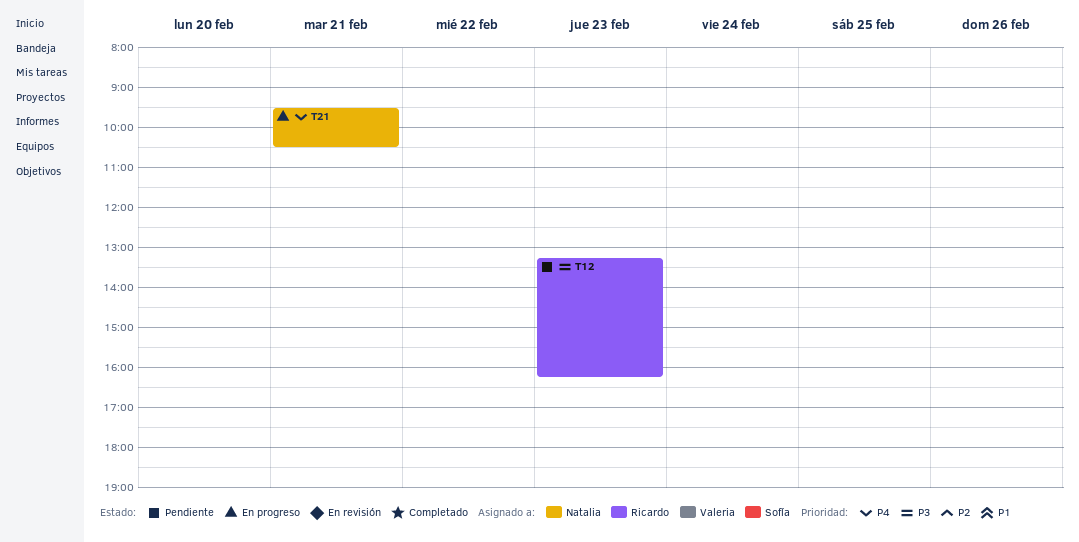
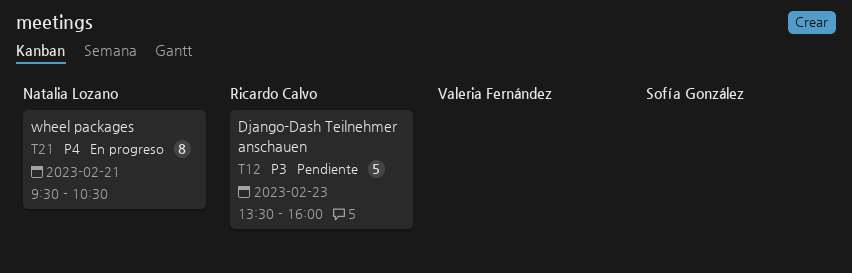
T12, begins: 13:15 -> 13:30
T12, ends: 16:15 -> 16:00

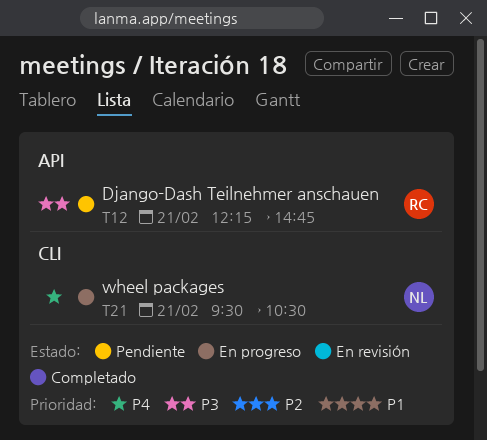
T12, day: Feb 23 -> Feb 21
T12, begins: 13:30 -> 12:15
T12, ends: 16:00 -> 14:45

